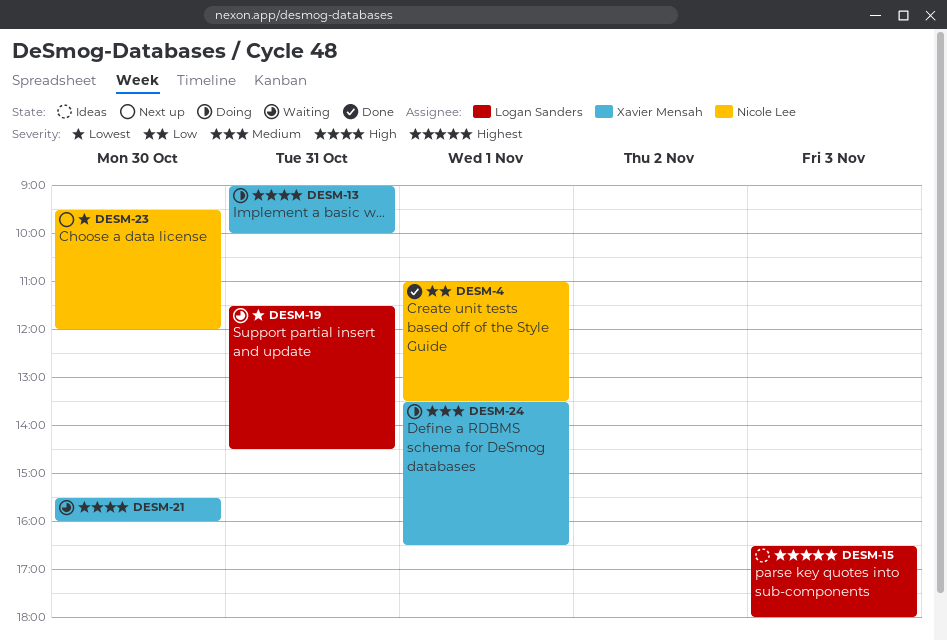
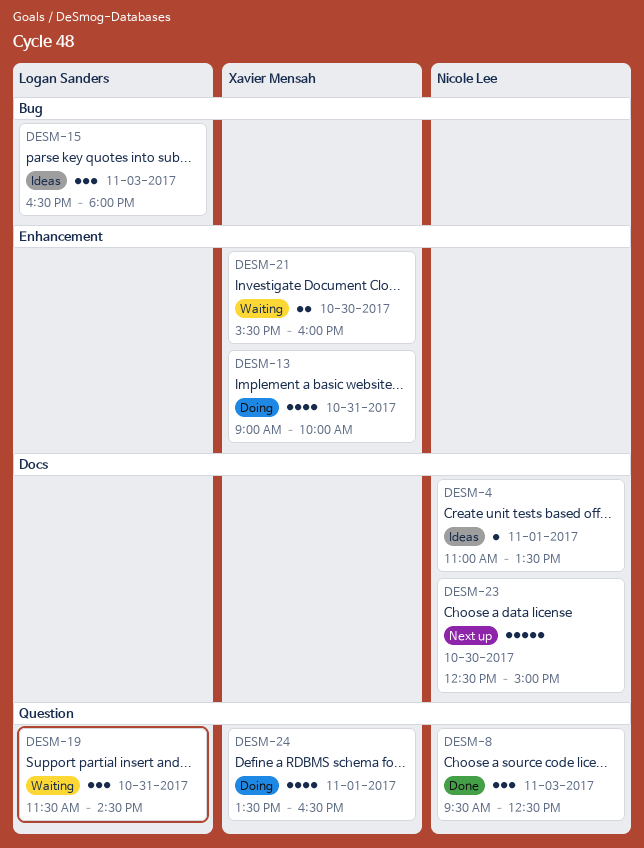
DESM-4, status: Done -> Ideas
DESM-8: none -> present
DESM-23, begins: 09:30 -> 12:30
DESM-23, ends: 12:00 -> 15:00

